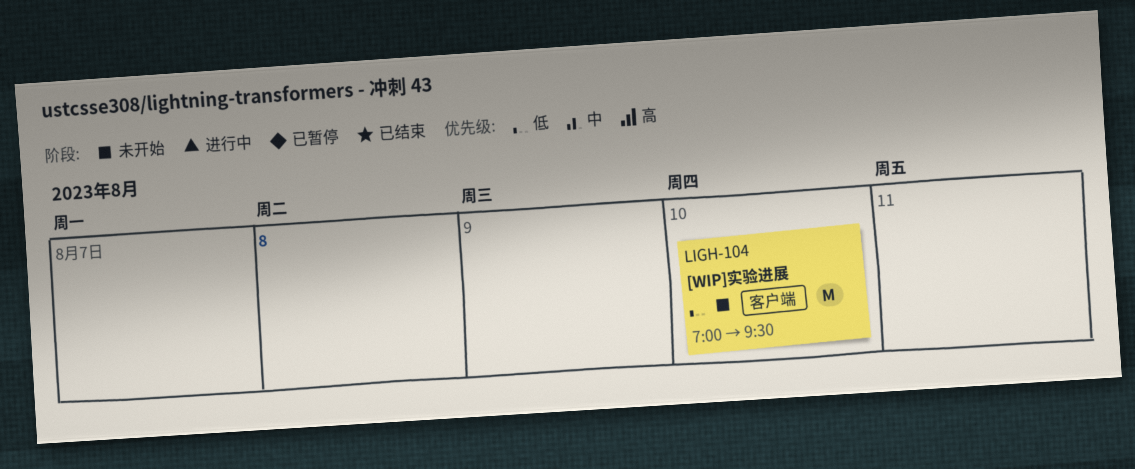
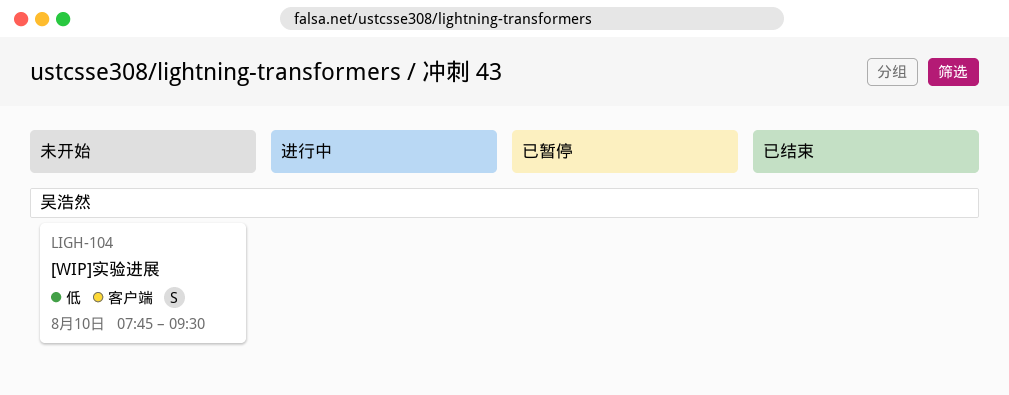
LIGH-104, estimate: M -> S
LIGH-104, begins: 07:00 -> 07:45

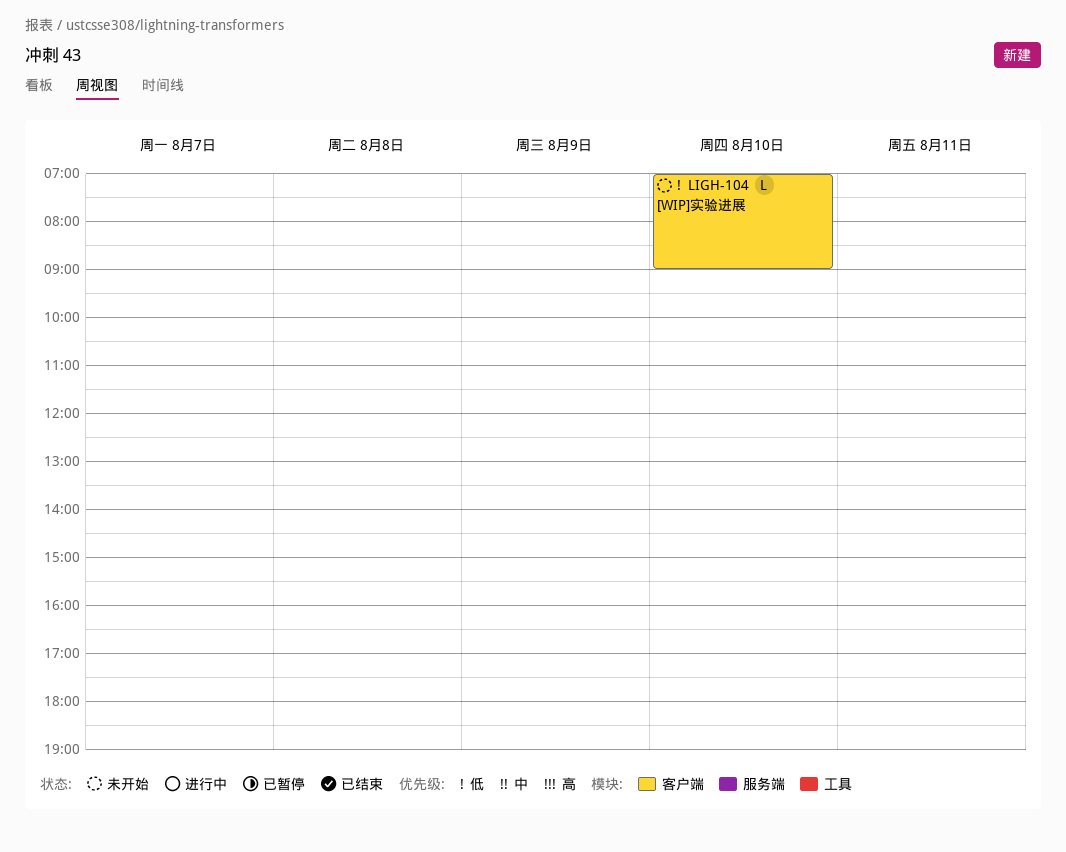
LIGH-104, estimate: S -> L
LIGH-104, begins: 07:45 -> 07:00
LIGH-104, ends: 09:30 -> 09:00

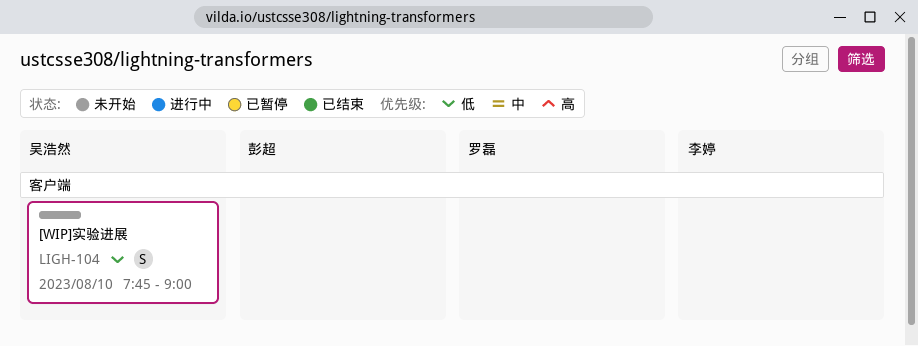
LIGH-104, estimate: L -> S
LIGH-104, begins: 07:00 -> 07:45

